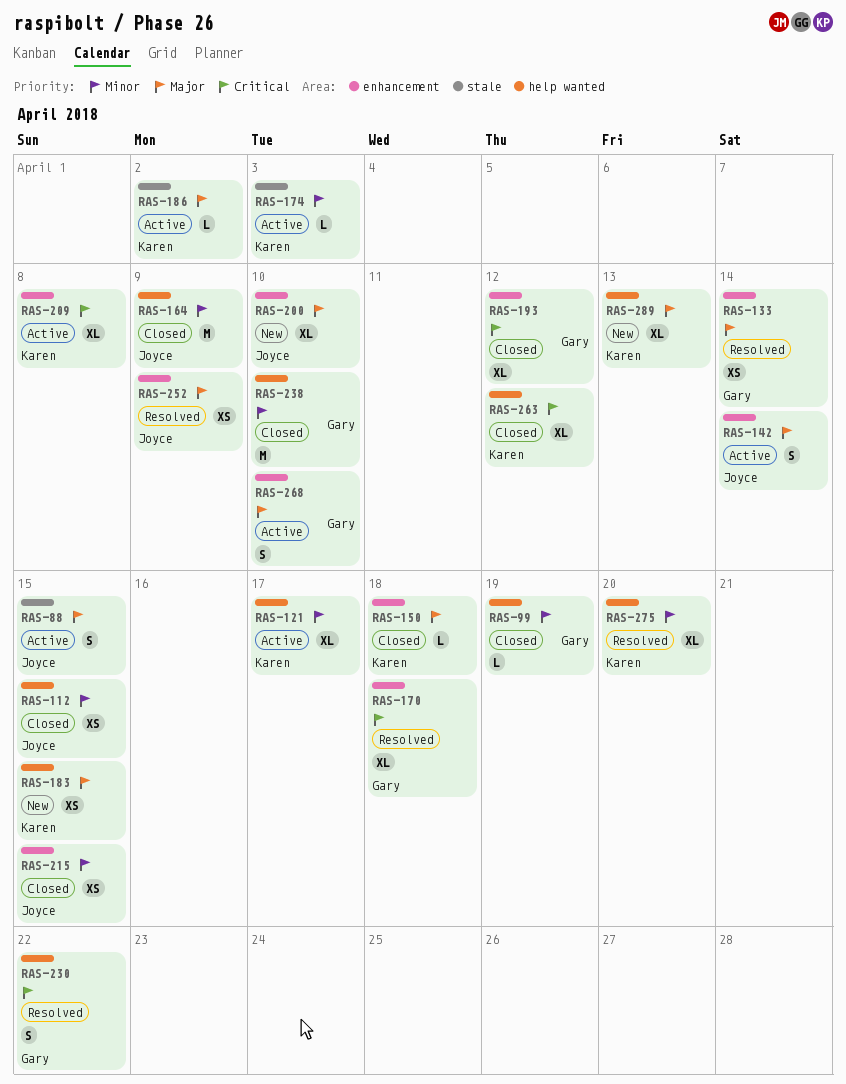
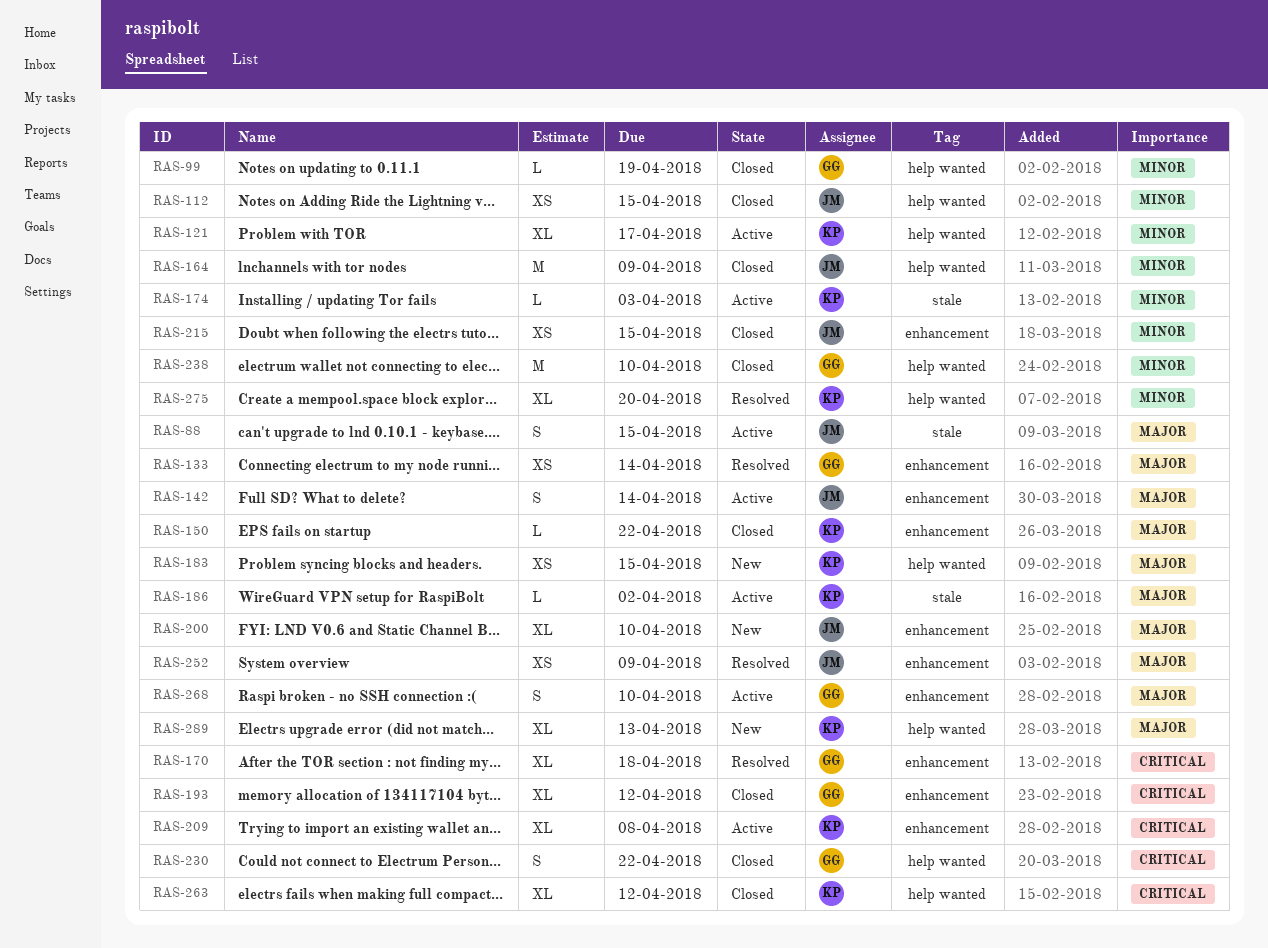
RAS-150, due: Apr 18 -> Apr 22
RAS-230, status: Resolved -> Closed

